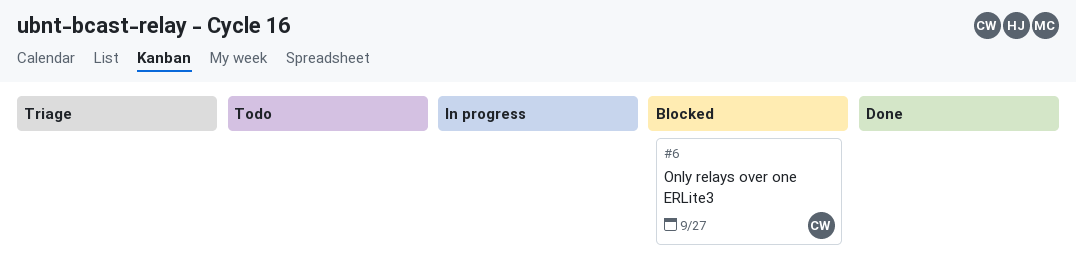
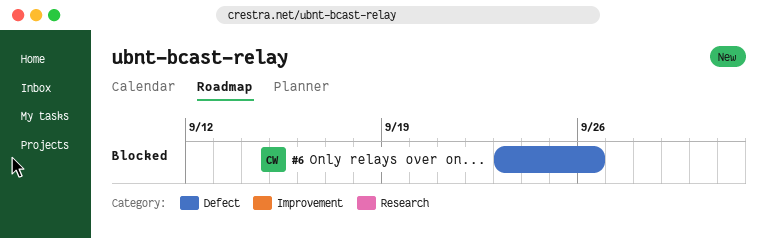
#6, due: Sep 27 -> Sep 26

